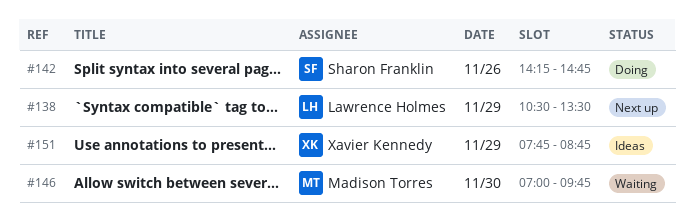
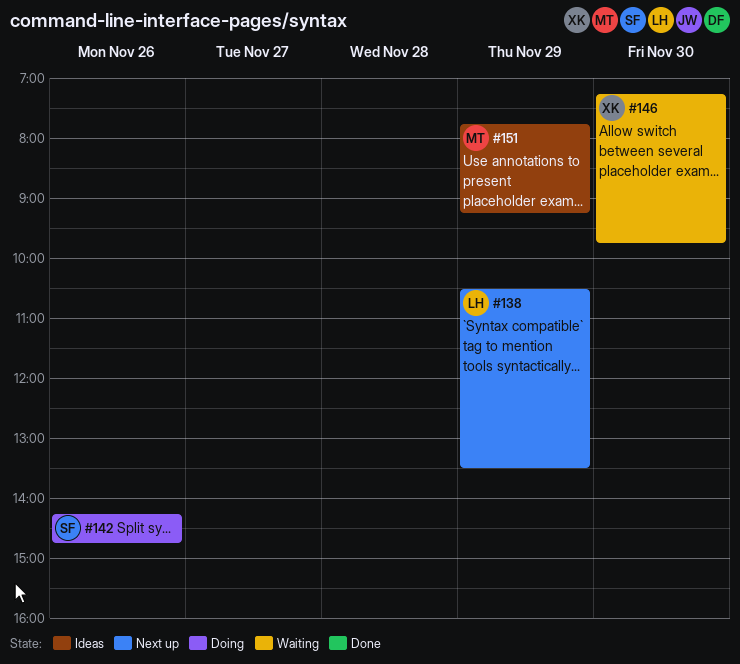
#146, owner: Madison Torres -> Xavier Kennedy
#146, begins: 07:00 -> 07:15
#151, owner: Xavier Kennedy -> Madison Torres
#151, ends: 08:45 -> 09:15

